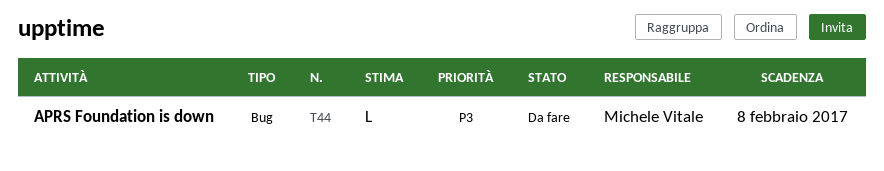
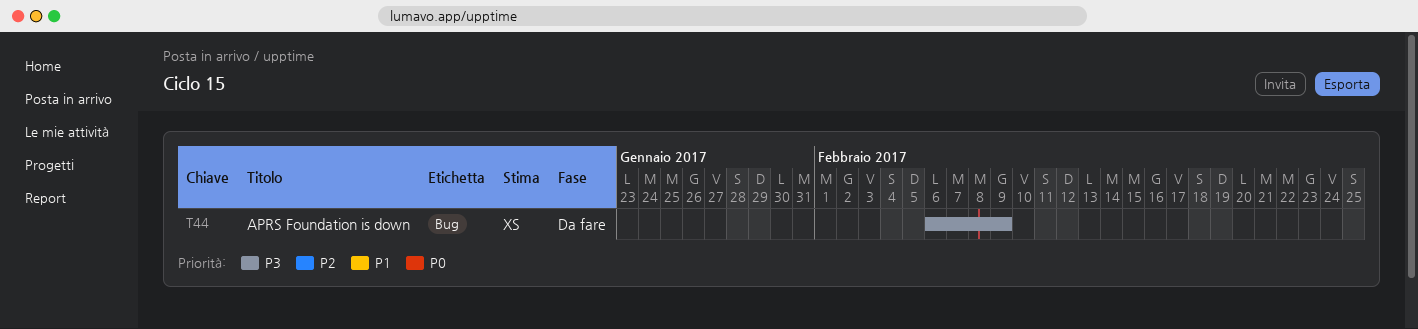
T44, estimate: L -> XS
T44, due: Feb 8 -> Feb 9

